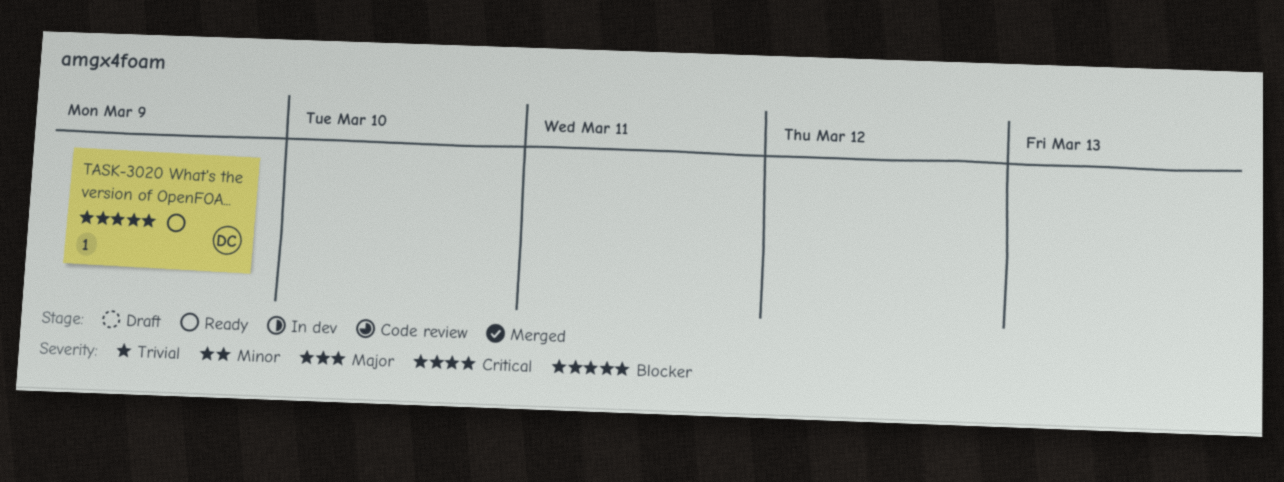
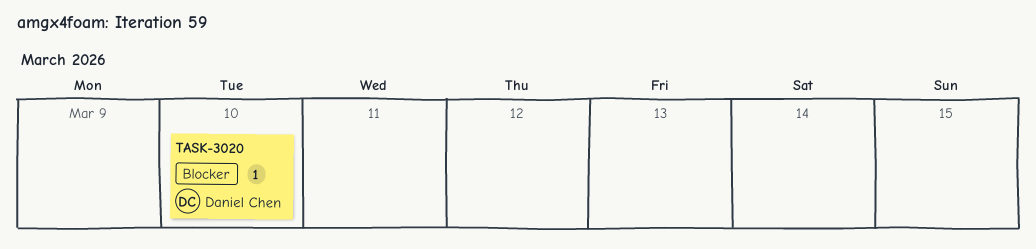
TASK-3020, due: Mar 9 -> Mar 10

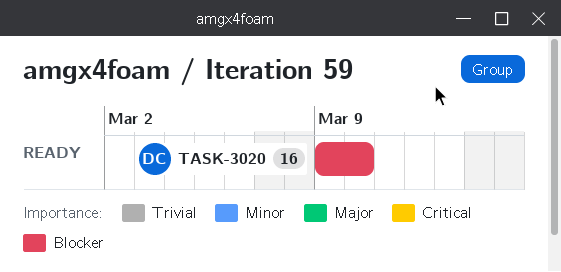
TASK-3020, estimate: 1 -> 16

